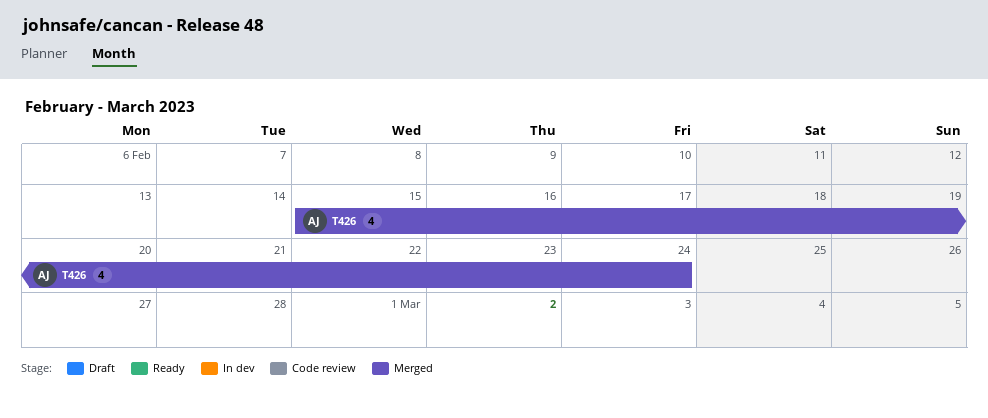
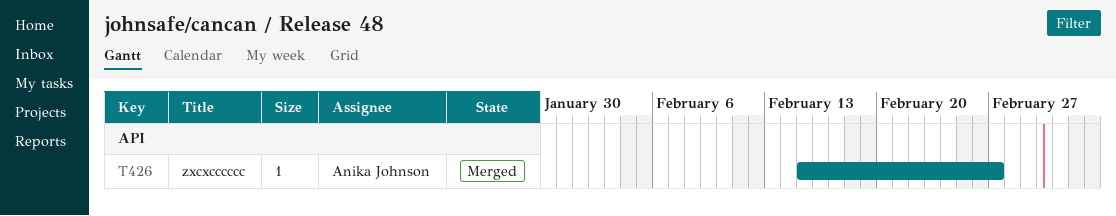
T426, estimate: 4 -> 1
T426, due: Feb 24 -> Feb 27

